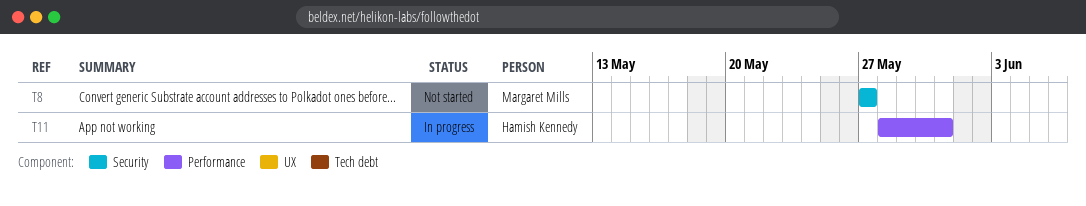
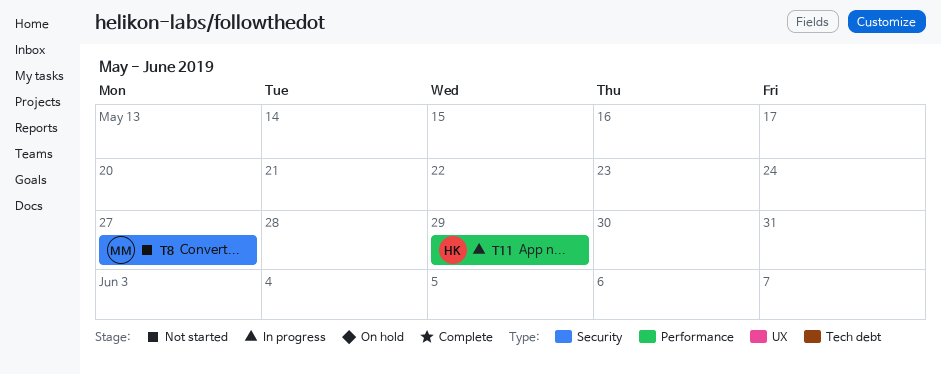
T11, start: May 28 -> May 29
T11, due: May 31 -> May 29

